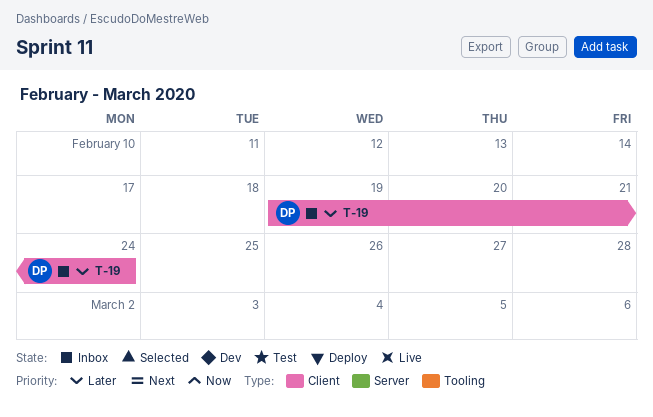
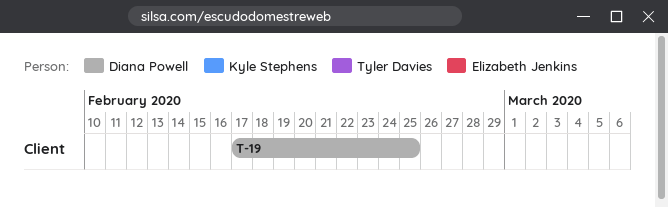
T-19, start: Feb 19 -> Feb 17
T-19, due: Feb 24 -> Feb 25

